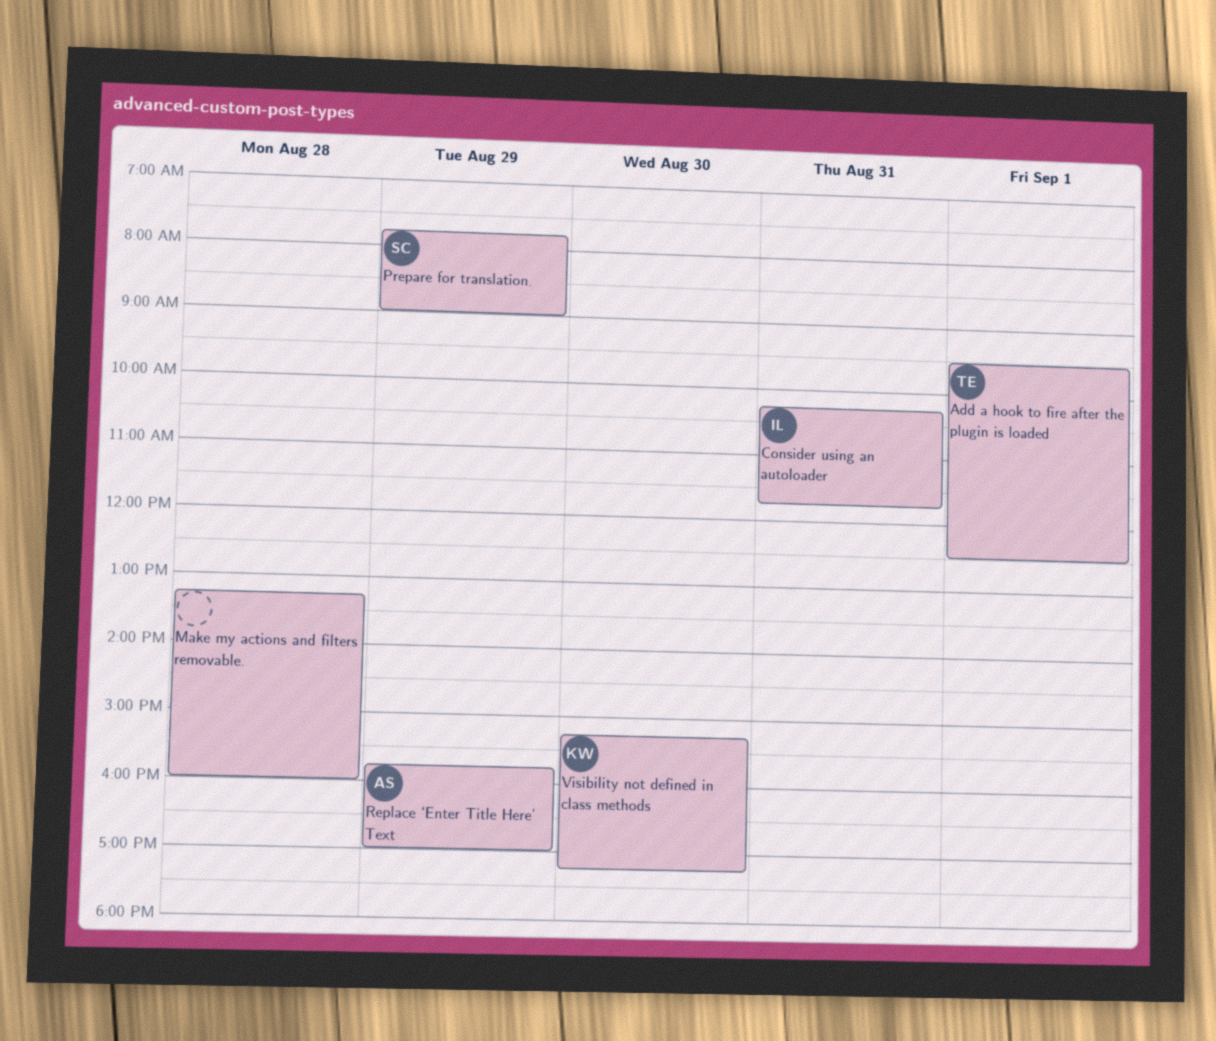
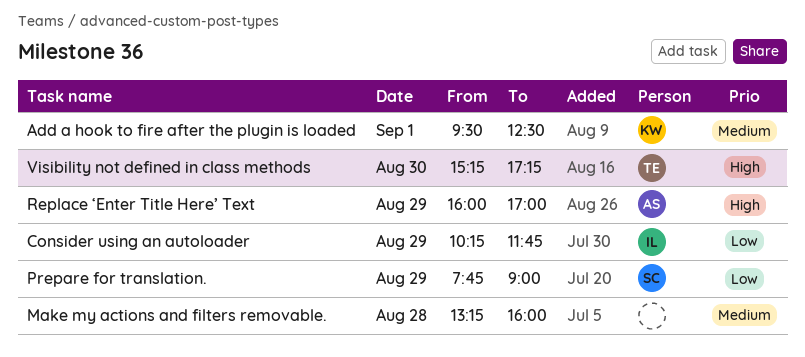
Add a hook to fire after the plugin is loaded, owner: TE -> KW
Consider using an autoloader, day: Aug 31 -> Aug 29
Replace ‘Enter Title Here’ Text, begins: 15:45 -> 16:00
Visibility not defined in class methods, owner: KW -> TE

